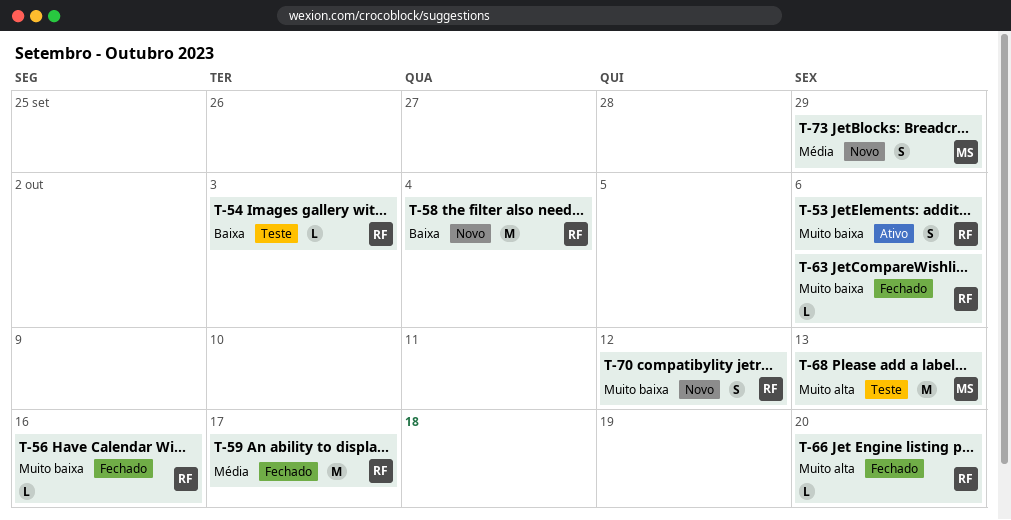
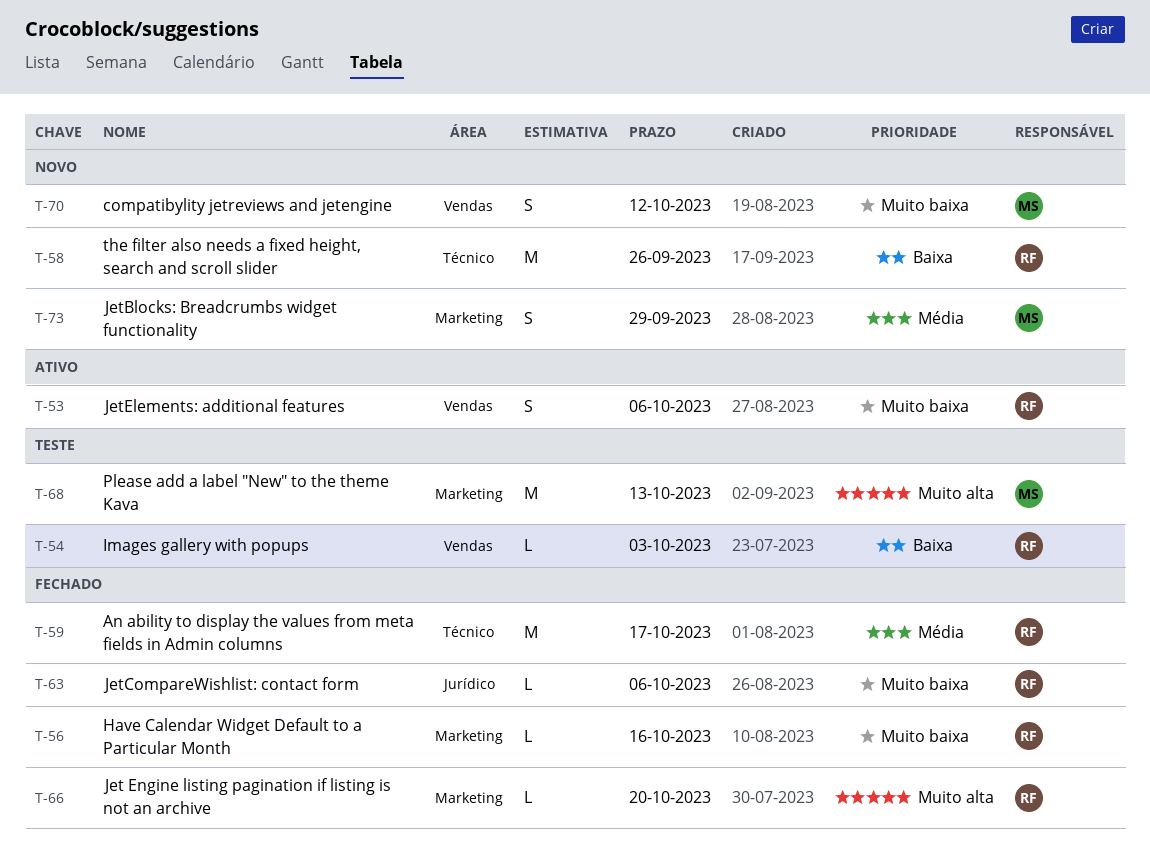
T-58, due: Oct 4 -> Sep 26
T-70, owner: RF -> MS

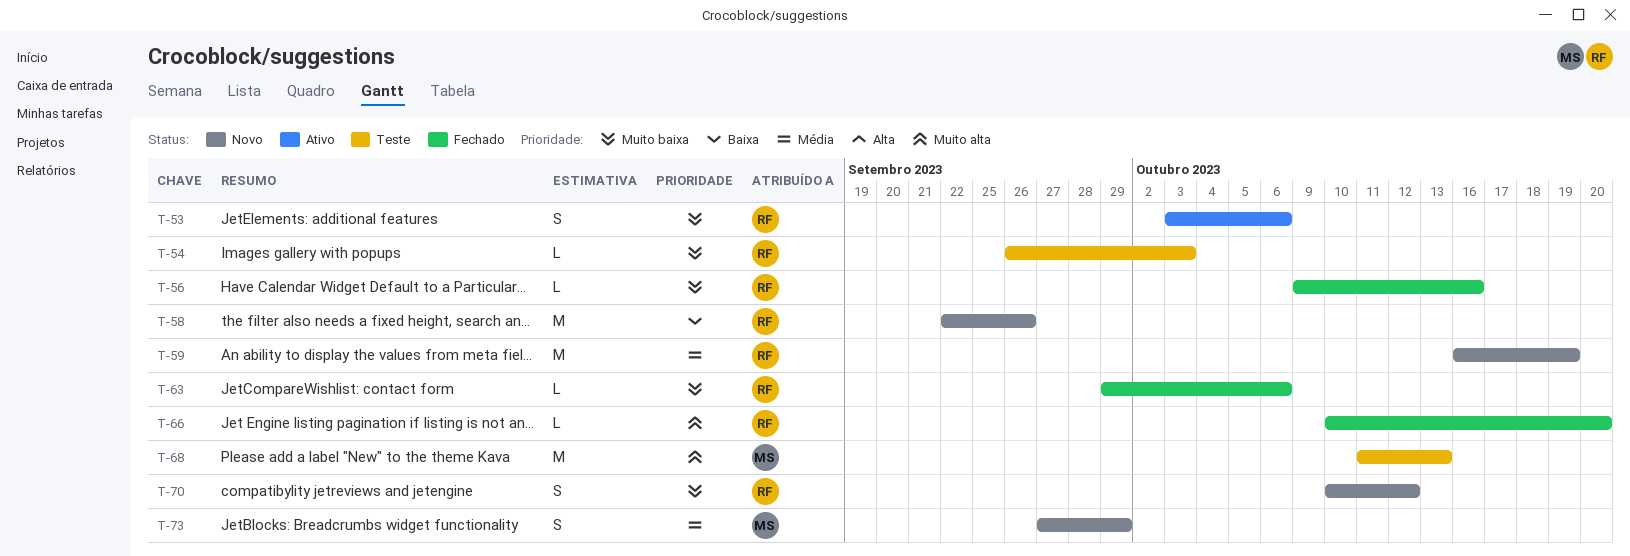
T-54, priority: Baixa -> Muito baixa
T-59, status: Fechado -> Novo
T-59, due: Oct 17 -> Oct 19
T-70, owner: MS -> RF

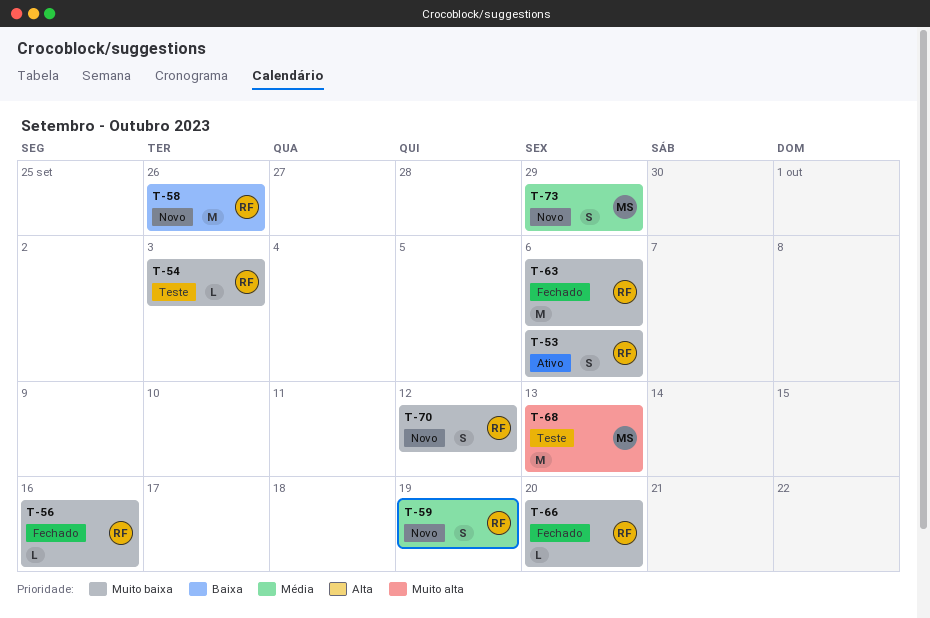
T-59, estimate: M -> S
T-63, estimate: L -> M
T-66, priority: Muito alta -> Muito baixa

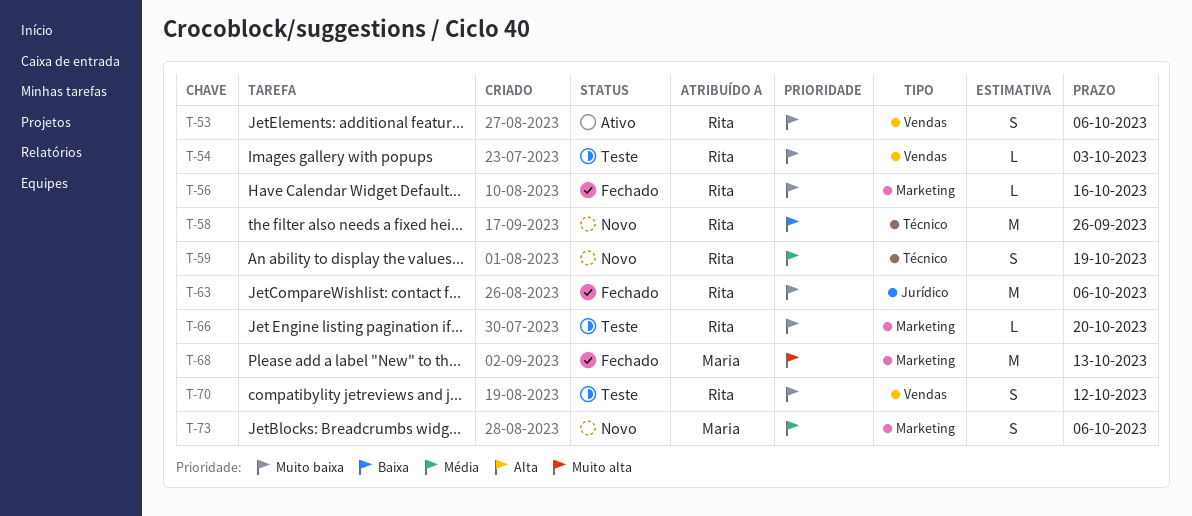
T-66, status: Fechado -> Teste
T-68, status: Teste -> Fechado
T-70, status: Novo -> Teste
T-73, due: Sep 29 -> Oct 6

